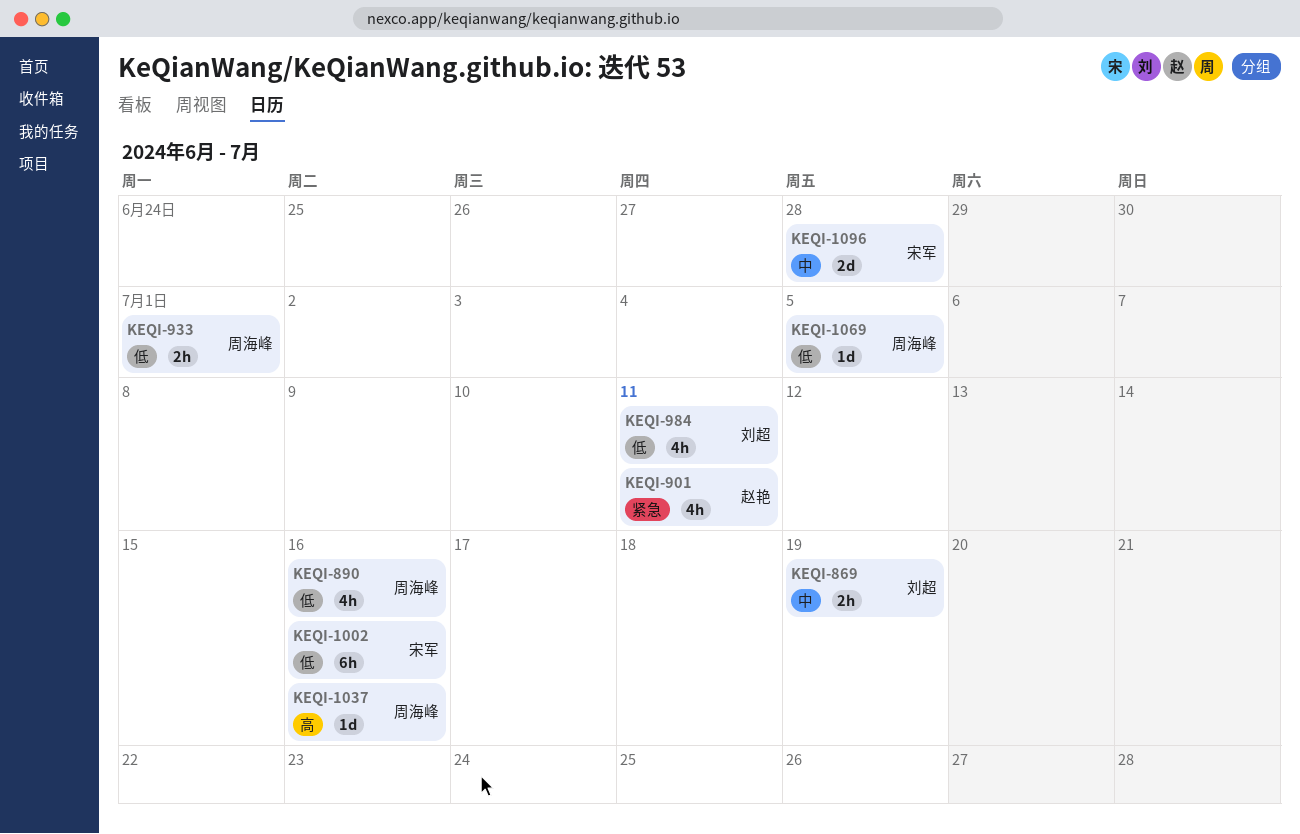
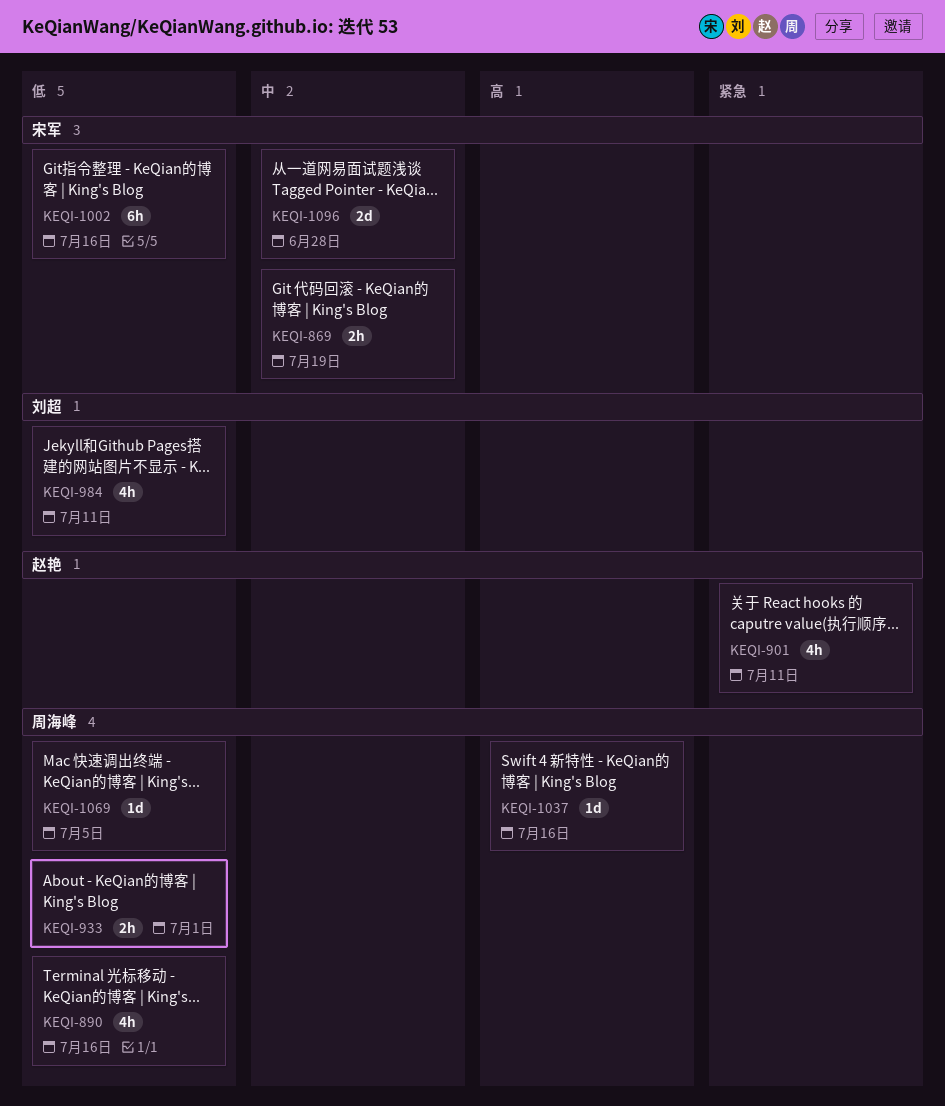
KEQI-869, owner: 刘超 -> 宋军

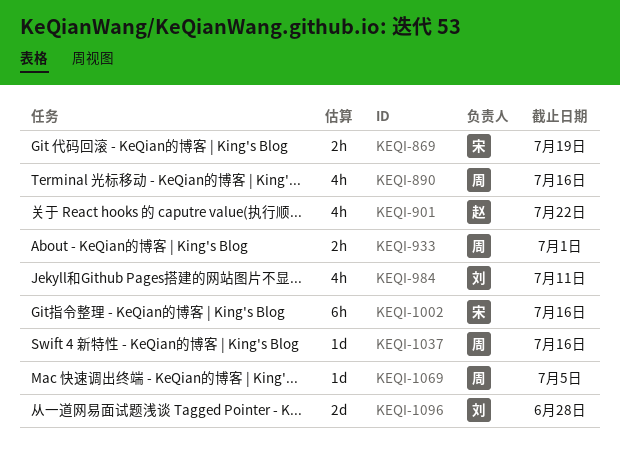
KEQI-901, due: Jul 11 -> Jul 22
KEQI-1096, owner: 宋军 -> 刘超

